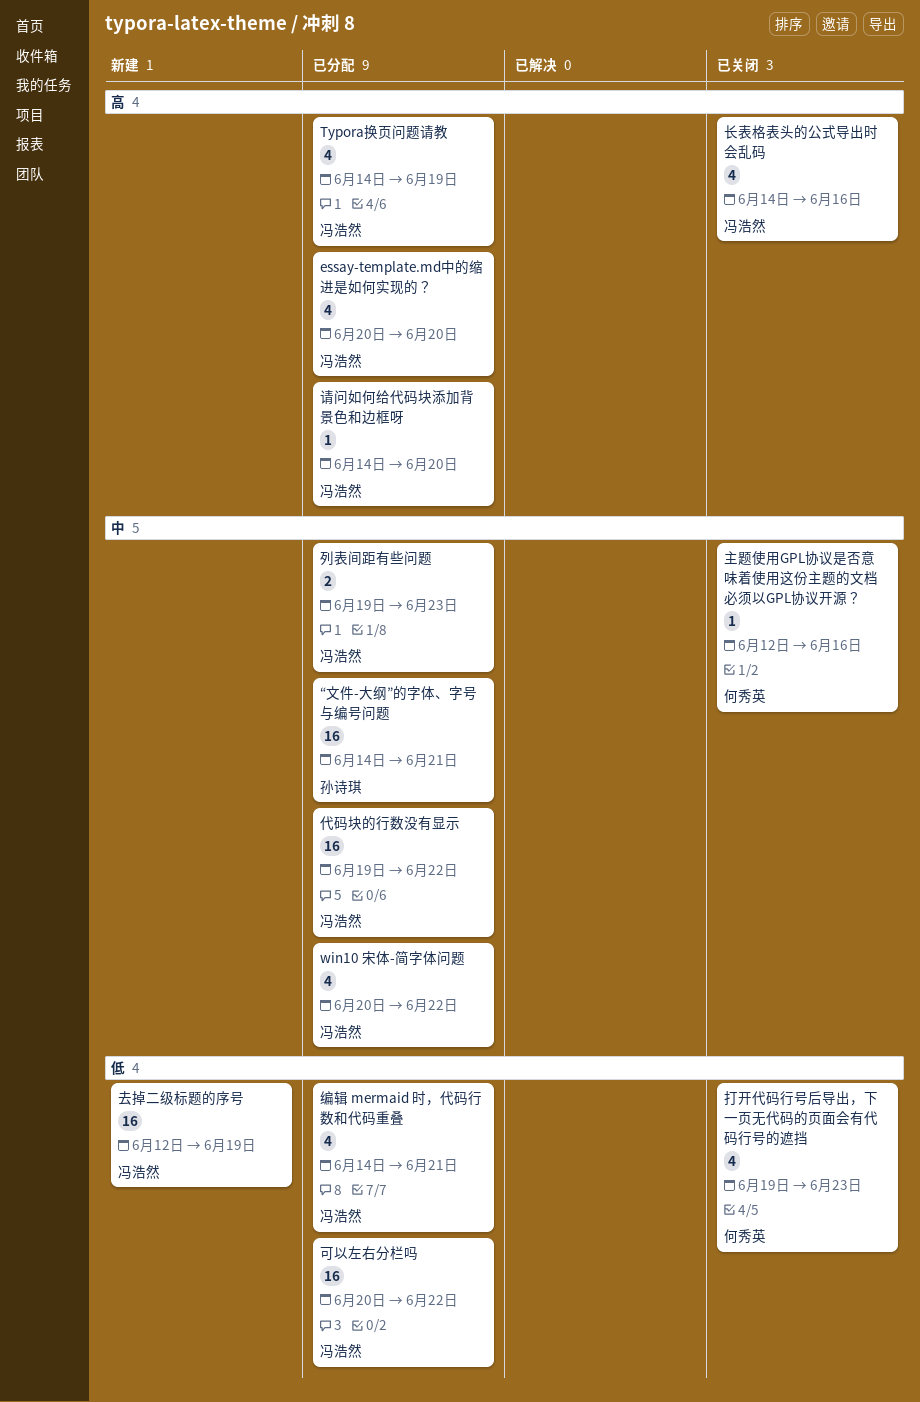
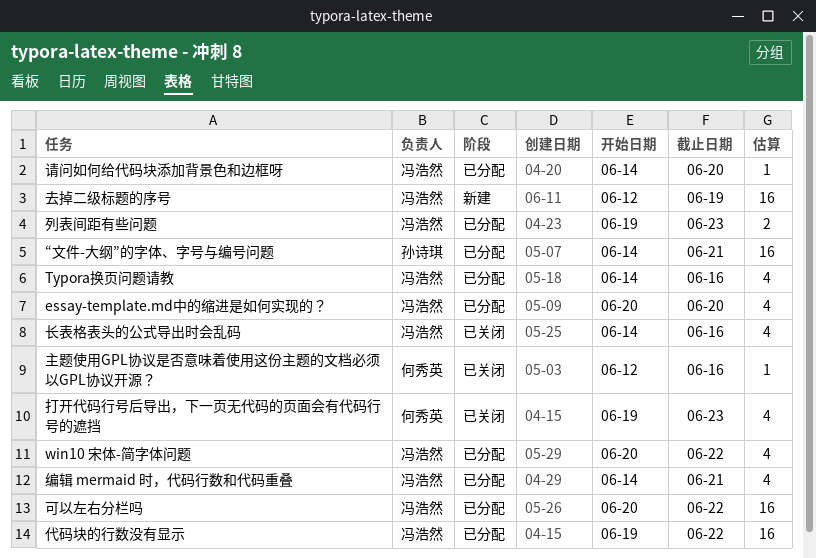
Typora换页问题请教, due: Jun 19 -> Jun 16

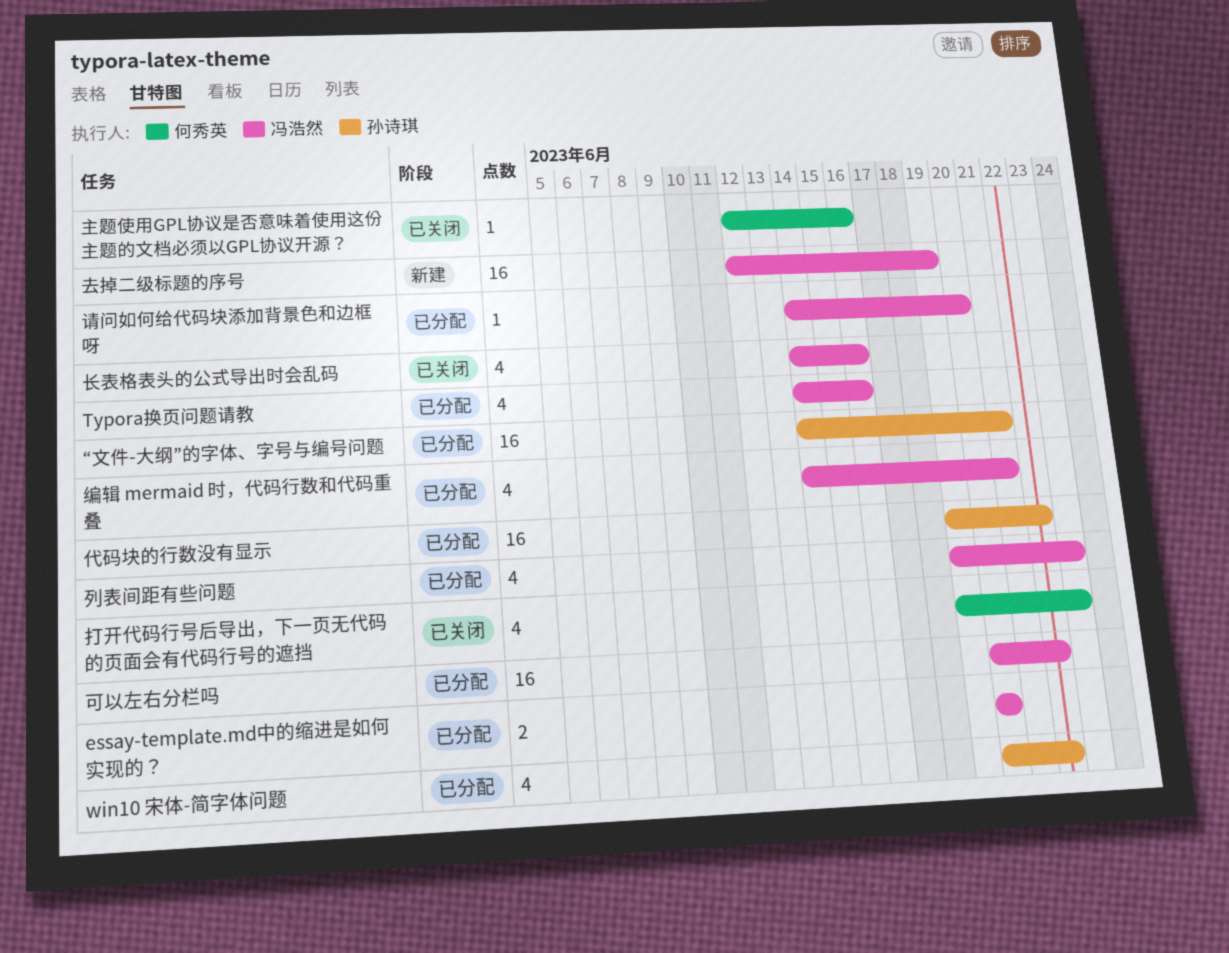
essay-template.md中的缩进是如何实现的？, estimate: 4 -> 2
win10 宋体-简字体问题, owner: 冯浩然 -> 孙诗琪
代码块的行数没有显示, owner: 冯浩然 -> 孙诗琪
列表间距有些问题, estimate: 2 -> 4

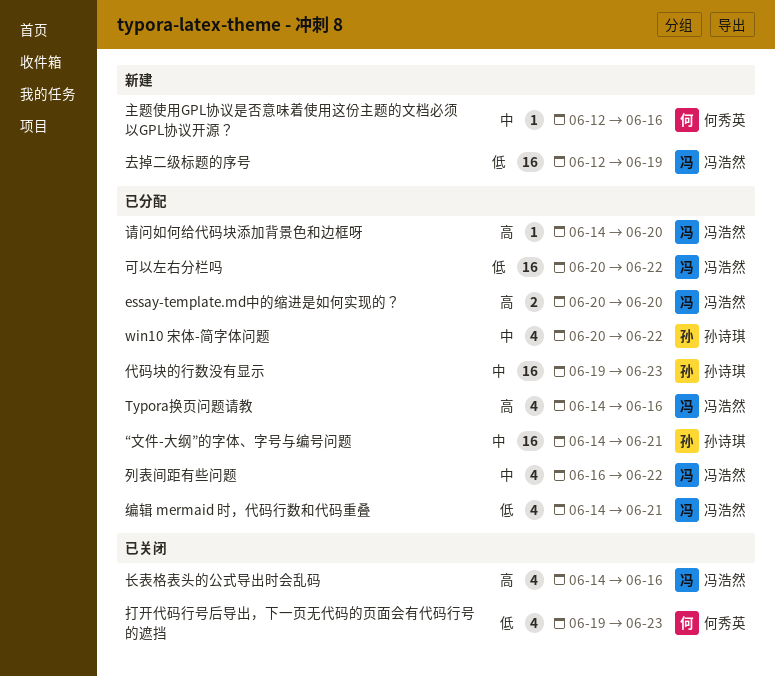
主题使用GPL协议是否意味着使用这份主题的文档必须以GPL协议开源？, status: 已关闭 -> 新建
代码块的行数没有显示, due: Jun 22 -> Jun 23
列表间距有些问题, start: Jun 19 -> Jun 16
列表间距有些问题, due: Jun 23 -> Jun 22

